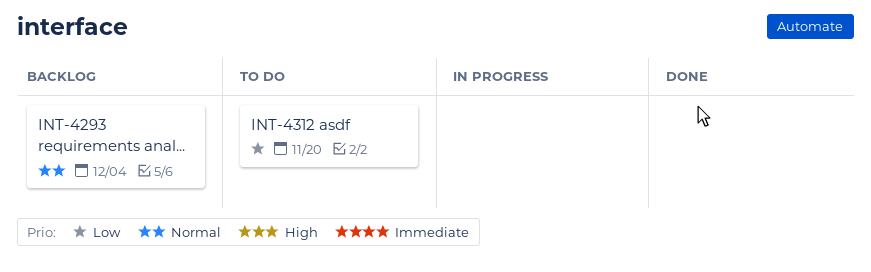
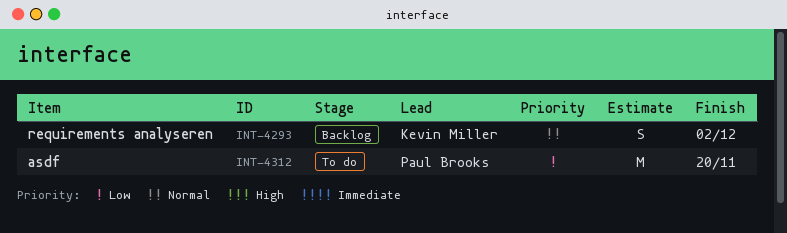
INT-4293, due: Dec 4 -> Dec 2

